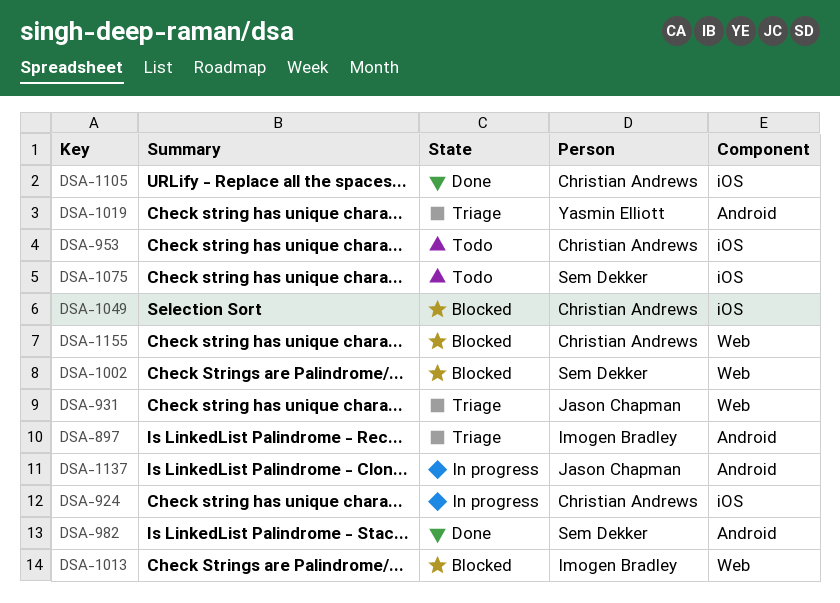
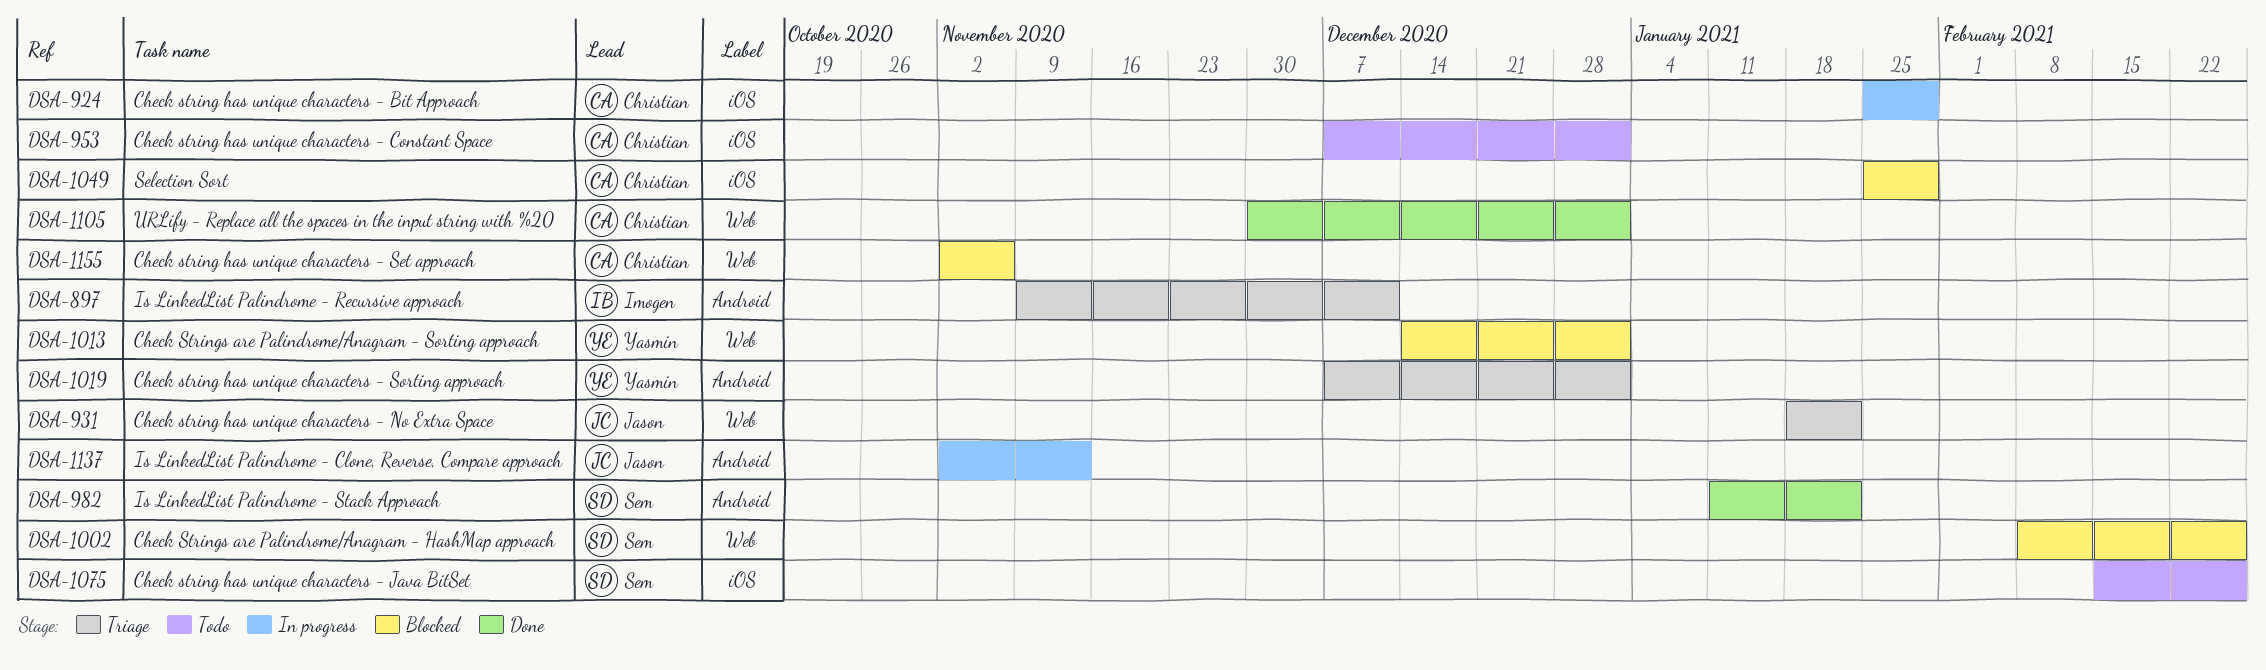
DSA-1013, owner: Imogen Bradley -> Yasmin Elliott
DSA-1105, label: iOS -> Web

